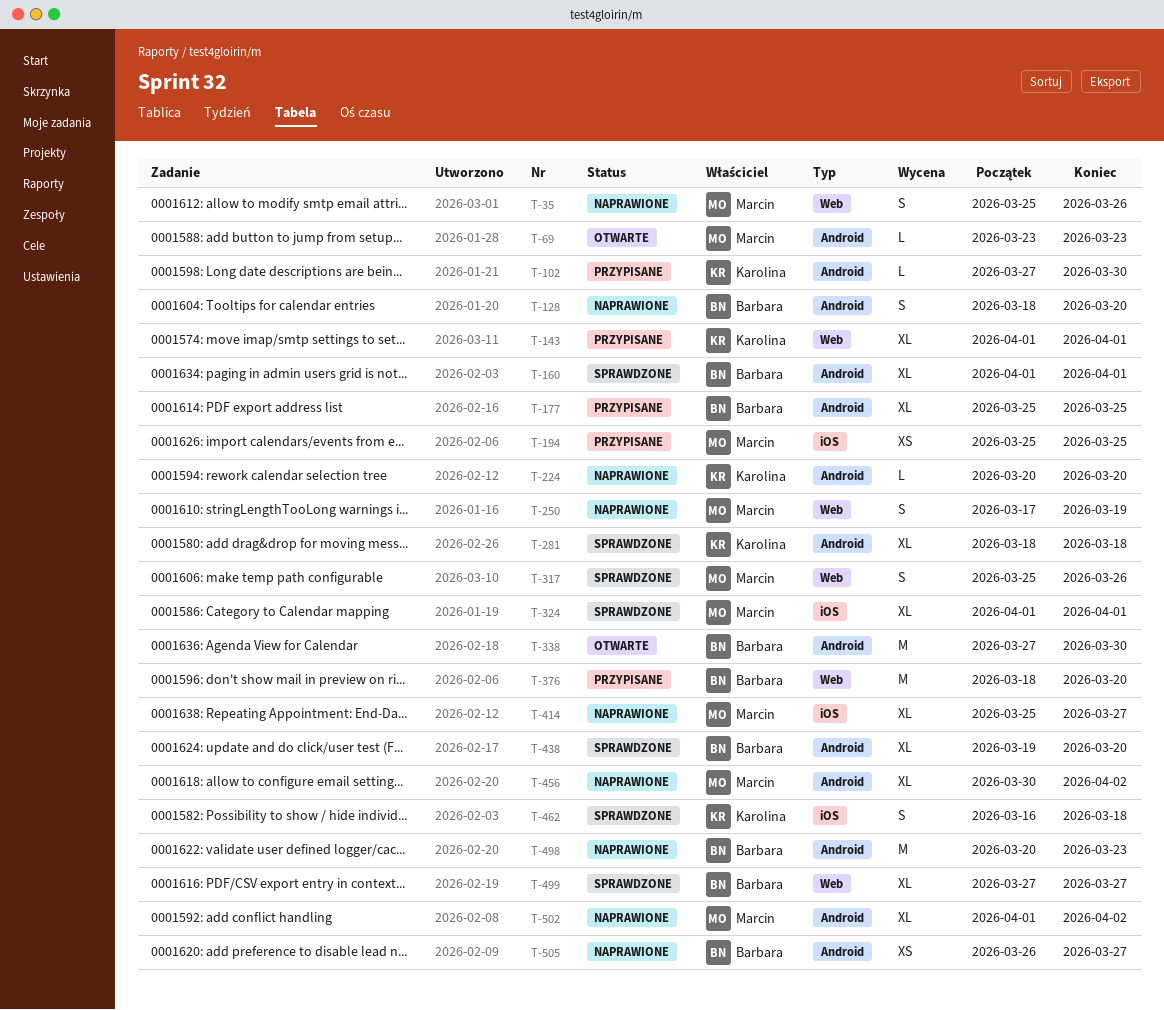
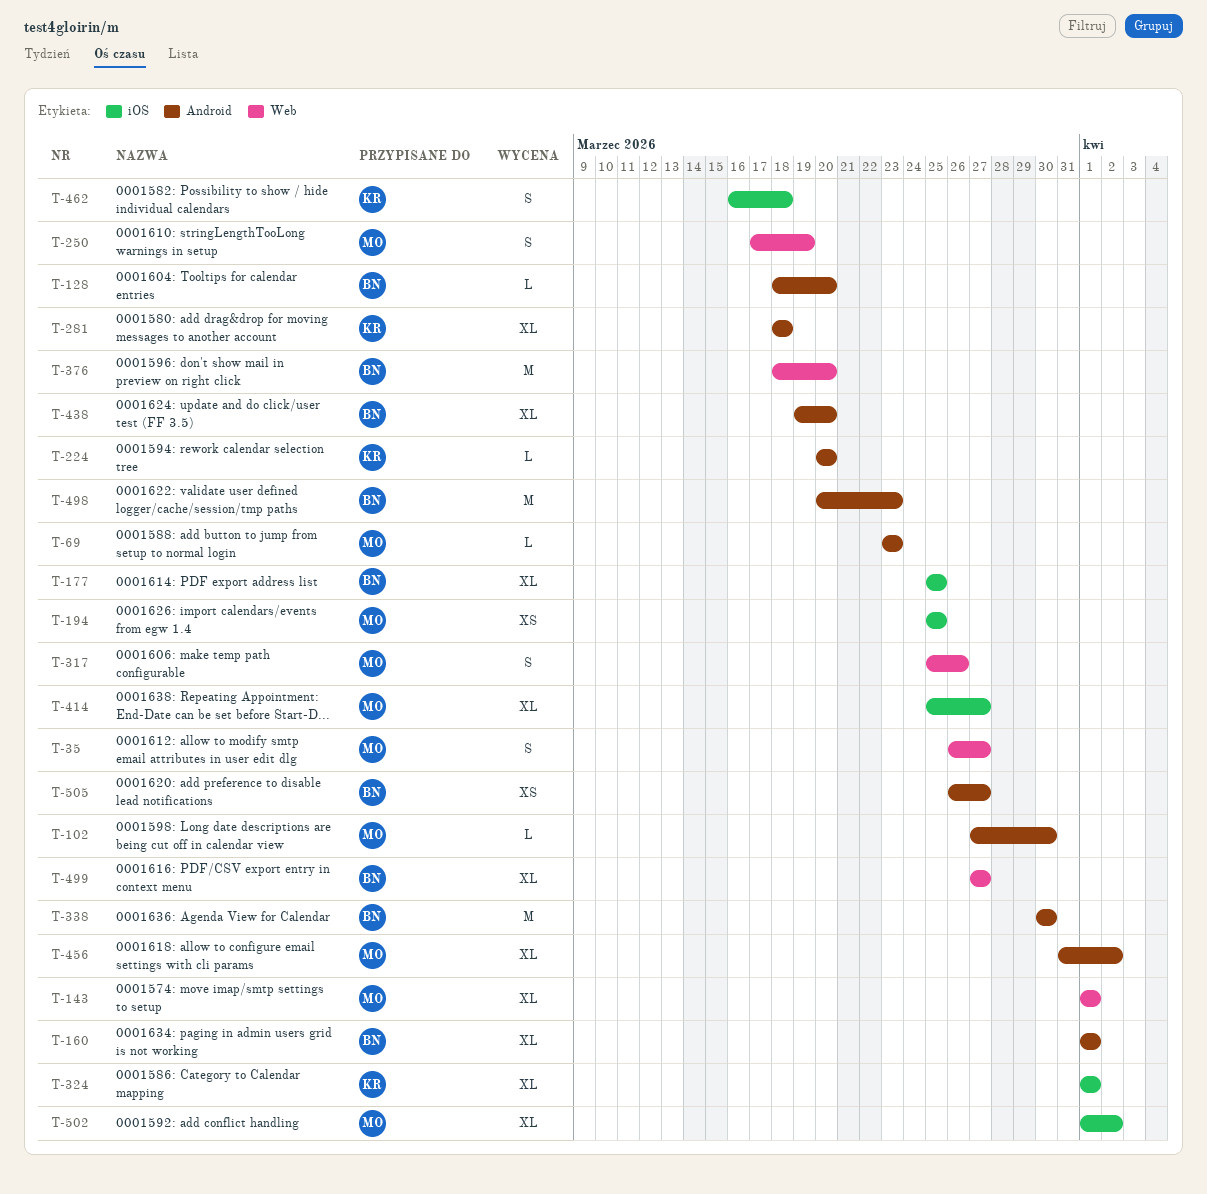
T-35, start: Mar 25 -> Mar 26
T-35, due: Mar 26 -> Mar 27
T-102, owner: Karolina -> Marcin
T-128, estimate: S -> L
T-143, owner: Karolina -> Marcin
T-177, label: Android -> iOS
T-324, owner: Marcin -> Karolina
T-338, start: Mar 27 -> Mar 30
T-456, start: Mar 30 -> Mar 31
T-502, label: Android -> iOS

